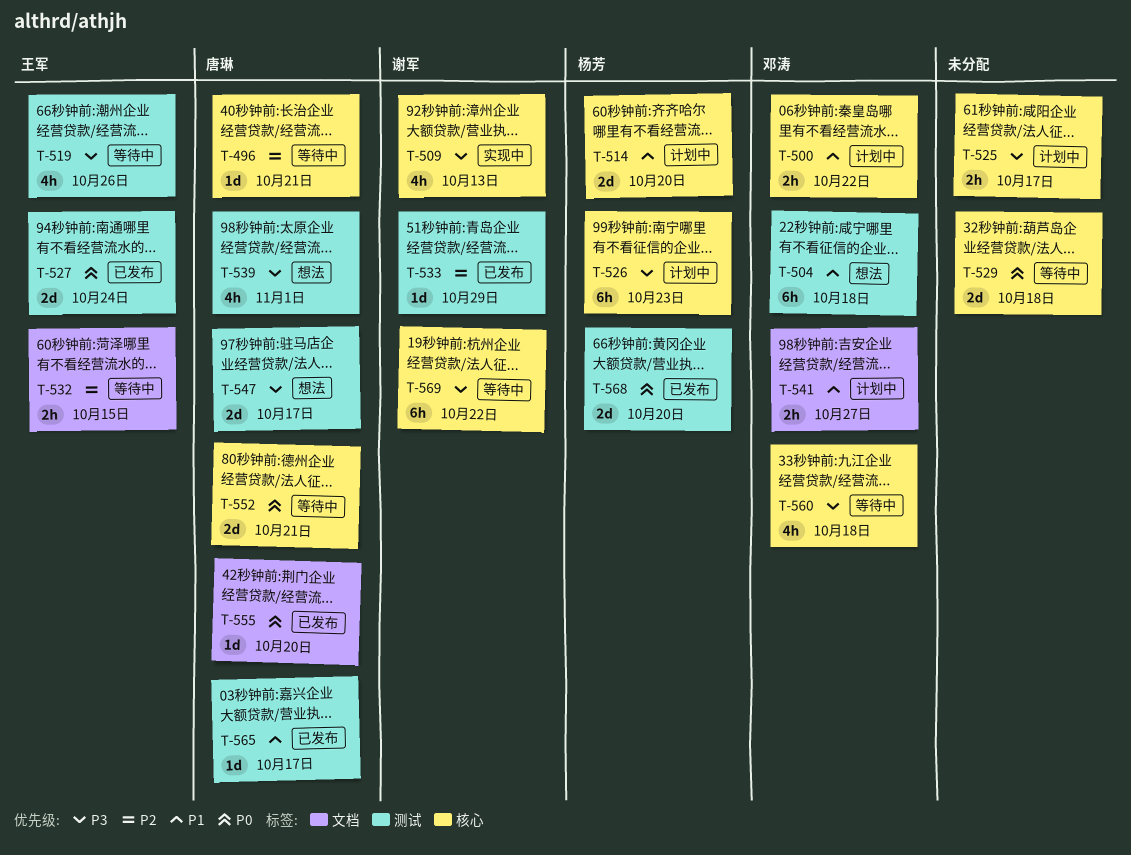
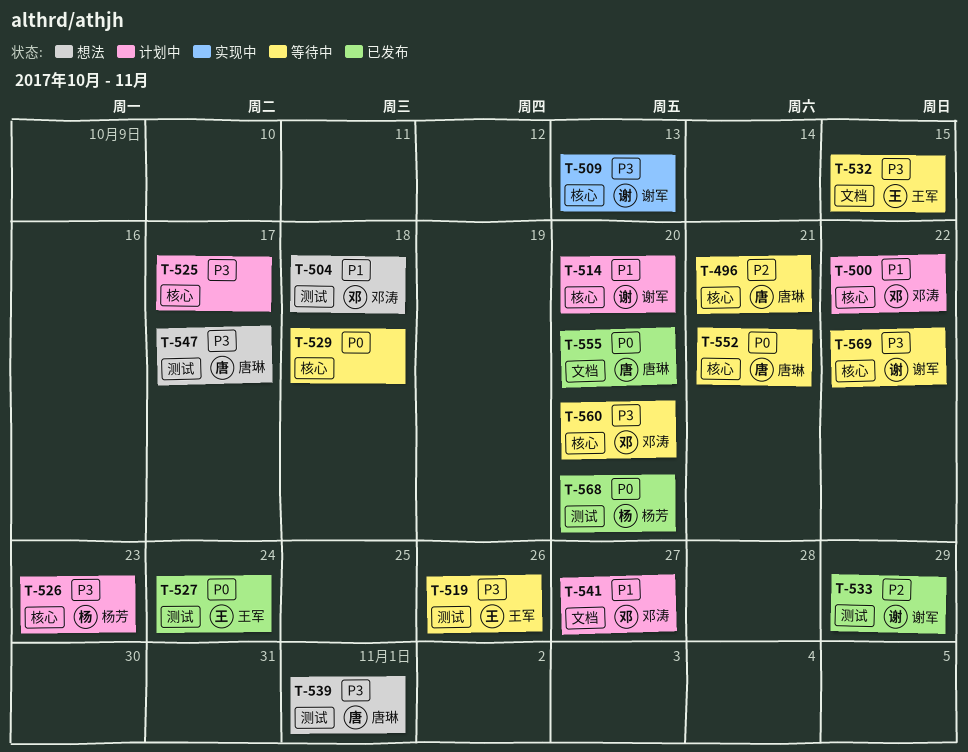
T-514, owner: 杨芳 -> 谢军
T-532, priority: P2 -> P3
T-560, due: Oct 18 -> Oct 20
T-565: present -> none

